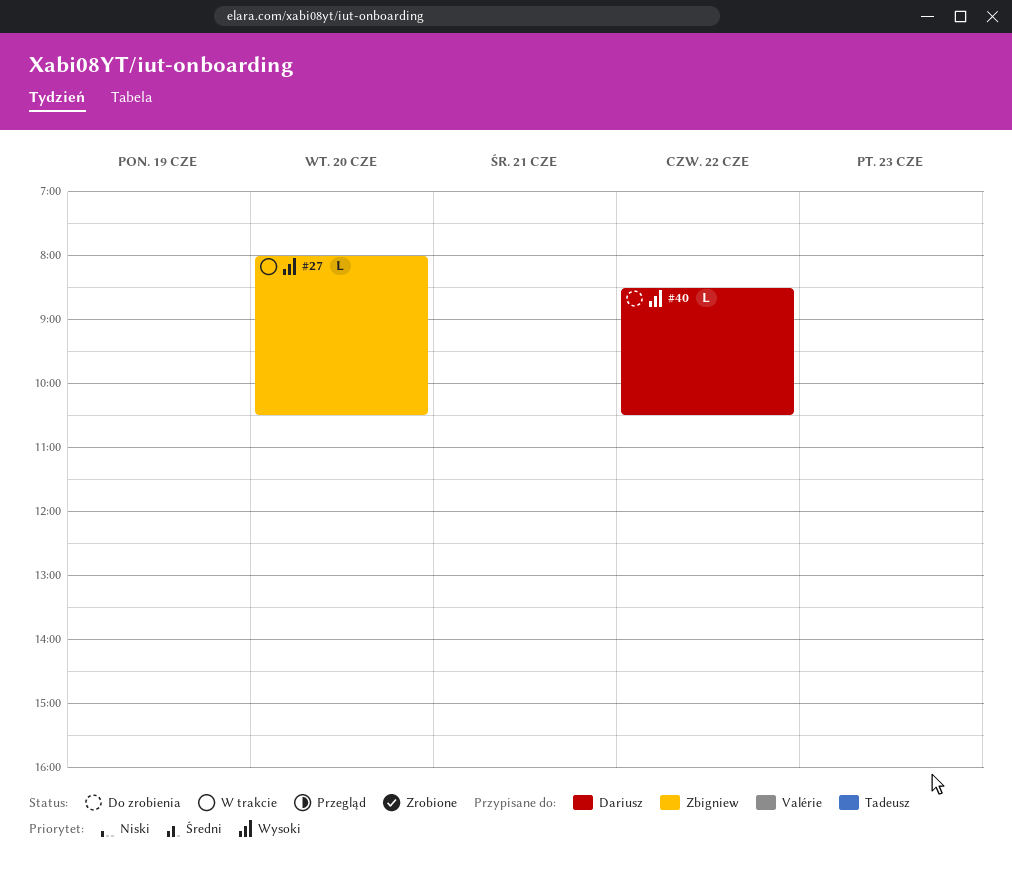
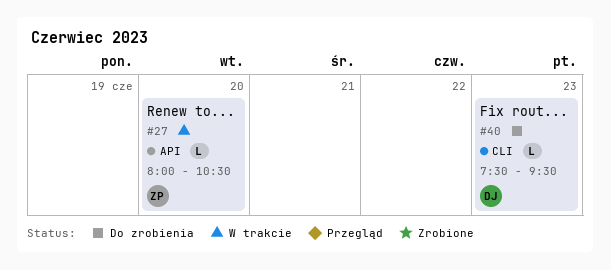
#40, day: Jun 22 -> Jun 23
#40, begins: 08:30 -> 07:30
#40, ends: 10:30 -> 09:30

